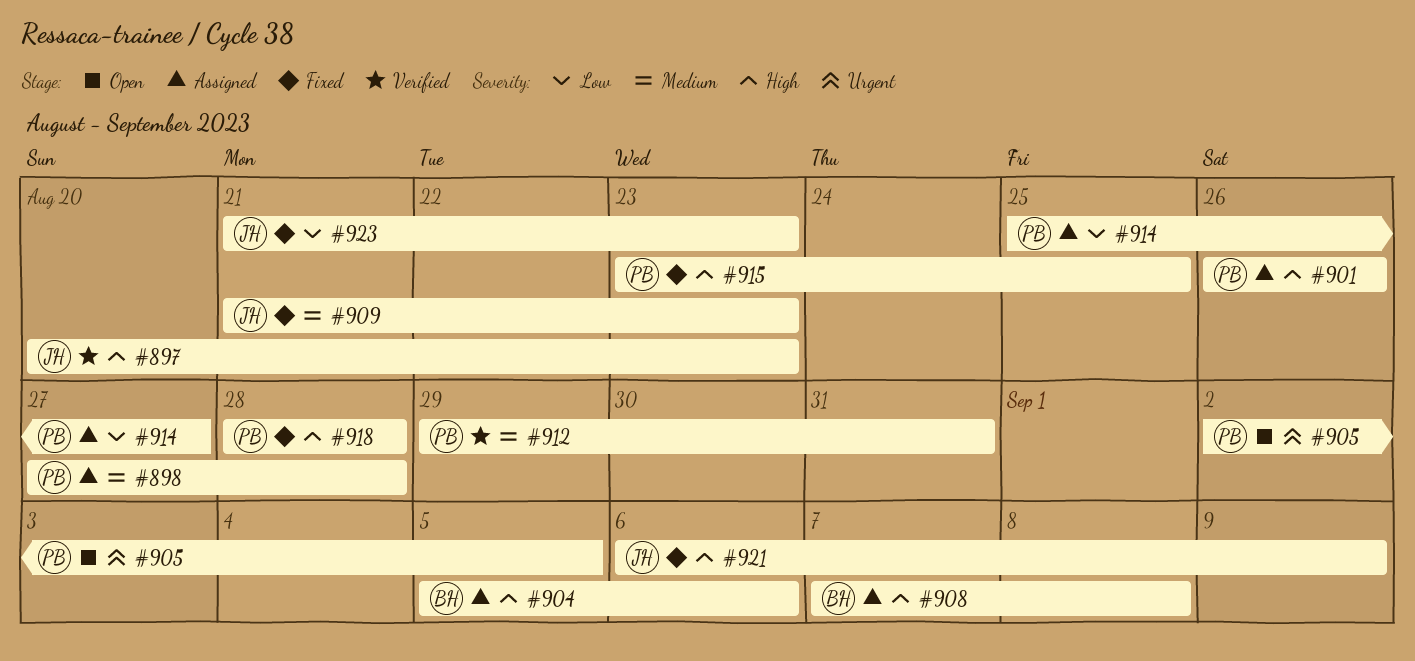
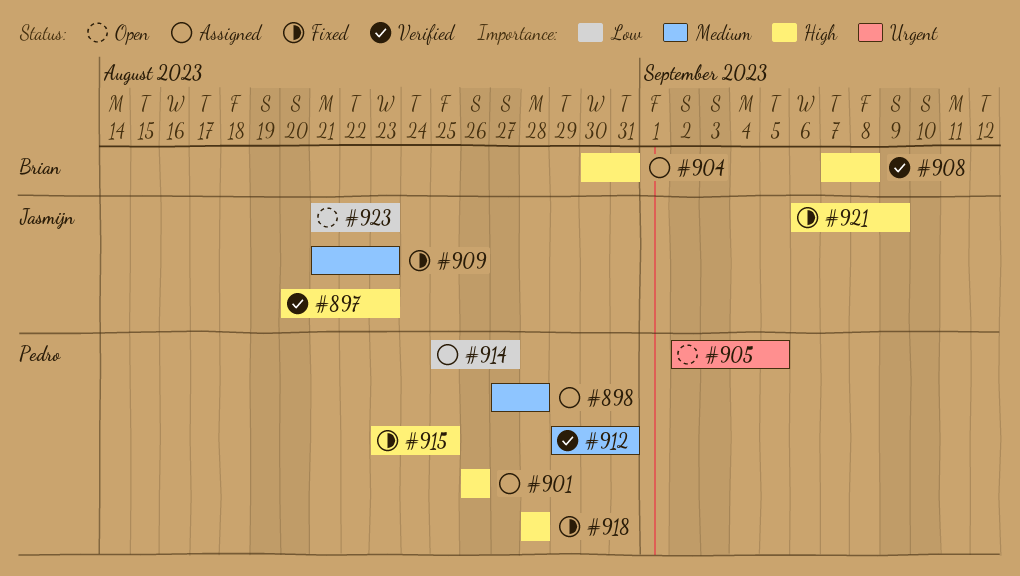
#904, start: Sep 5 -> Aug 30
#904, due: Sep 6 -> Aug 31
#908, status: Assigned -> Verified
#923, status: Fixed -> Open

